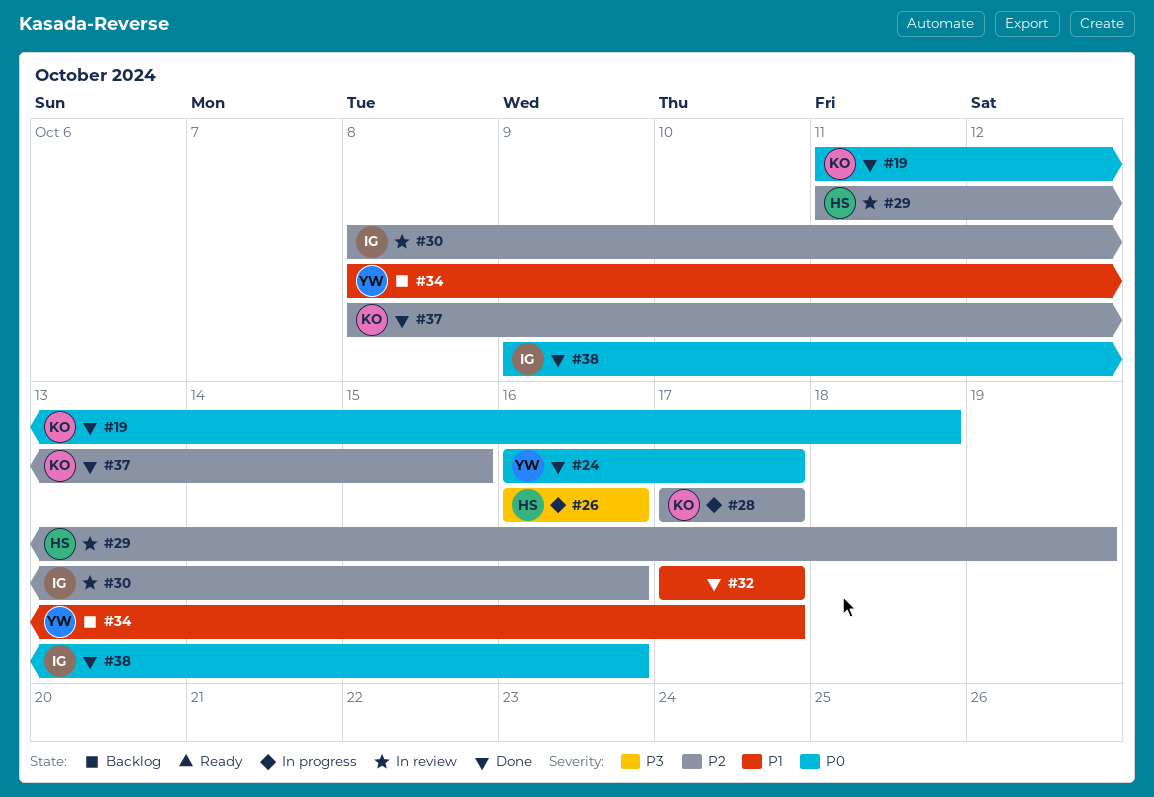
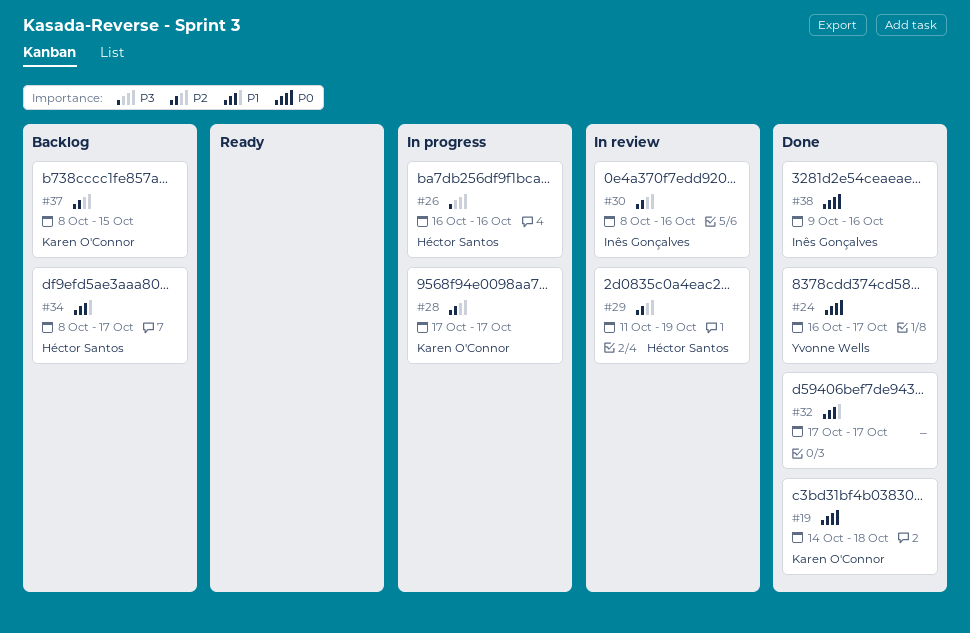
#19, start: Oct 11 -> Oct 14
#34, owner: Yvonne Wells -> Héctor Santos
#37, status: Done -> Backlog

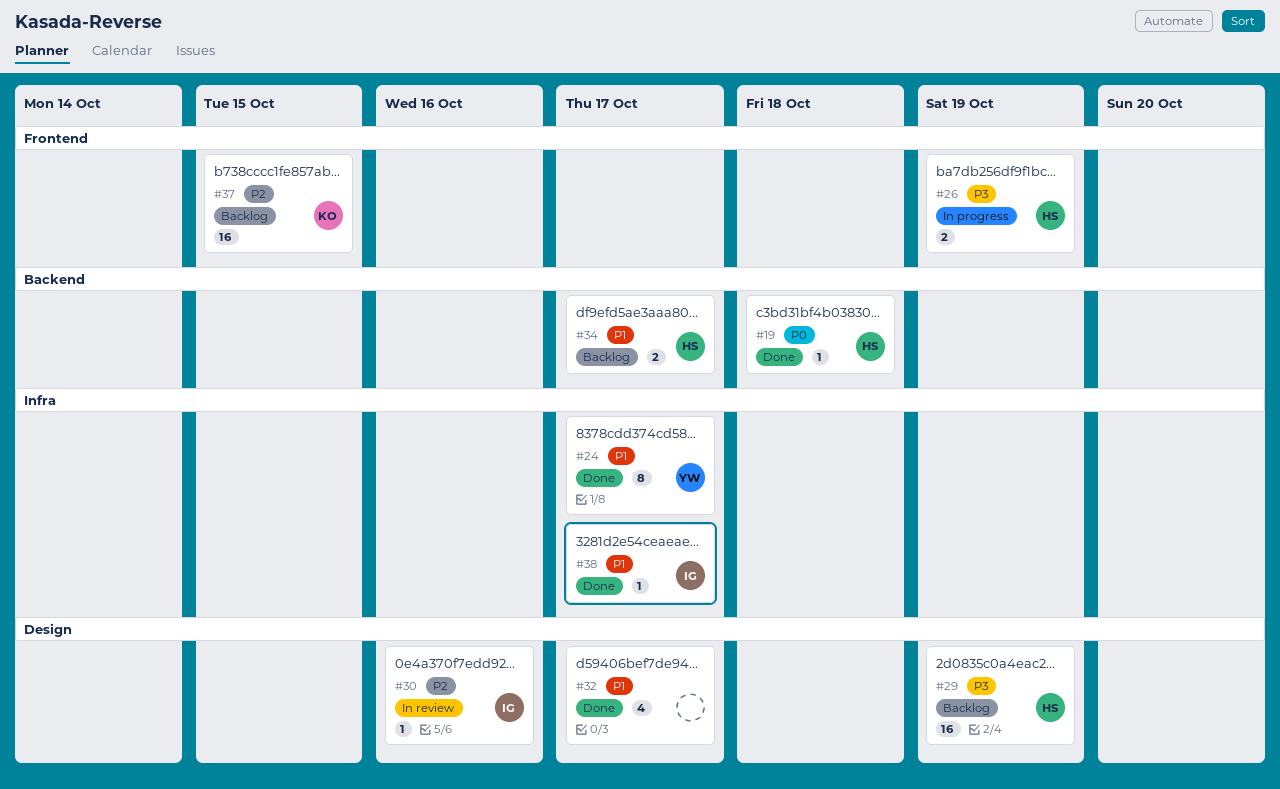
#19, owner: Karen O'Connor -> Héctor Santos
#24, priority: P0 -> P1
#26, due: Oct 16 -> Oct 19
#28: present -> none
#29, status: In review -> Backlog
#29, priority: P2 -> P3
#38, priority: P0 -> P1
#38, due: Oct 16 -> Oct 17

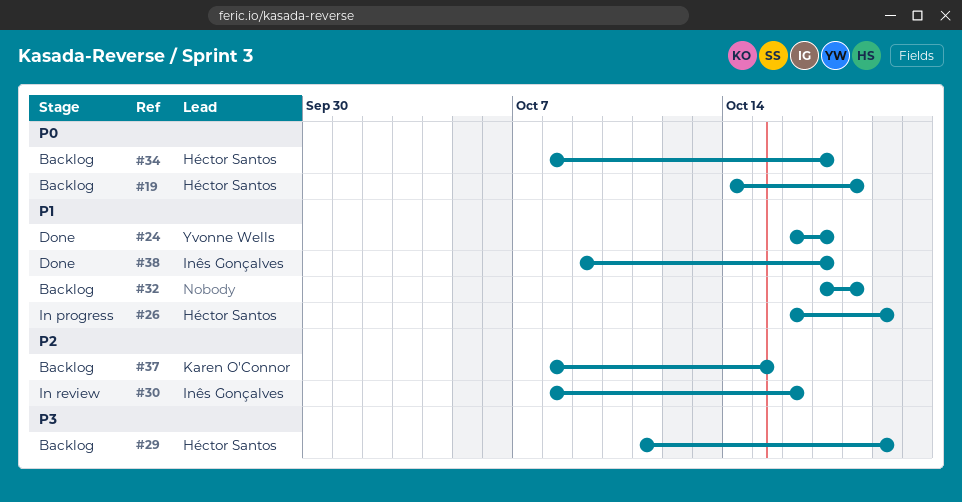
#19, status: Done -> Backlog
#26, priority: P3 -> P1
#32, status: Done -> Backlog
#32, due: Oct 17 -> Oct 18
#34, priority: P1 -> P0

